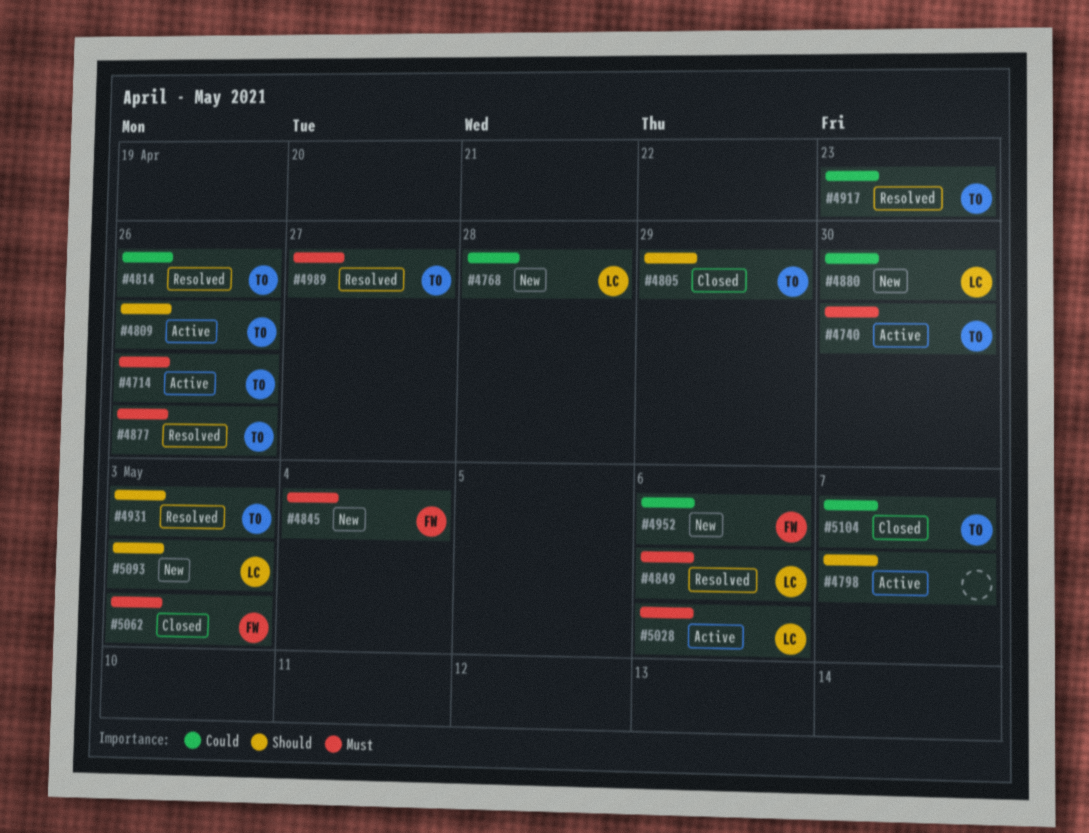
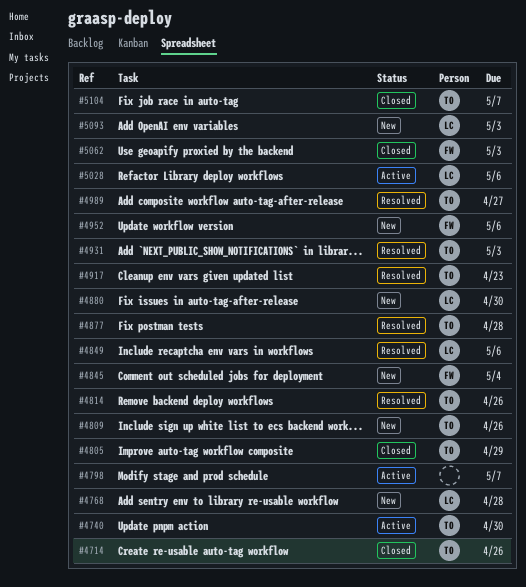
#4714, status: Active -> Closed
#4809, status: Active -> New
#4877, due: Apr 26 -> Apr 28

